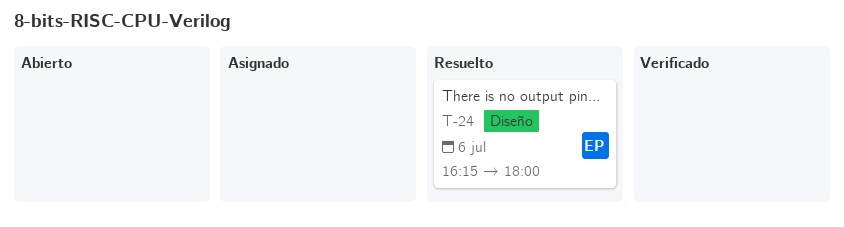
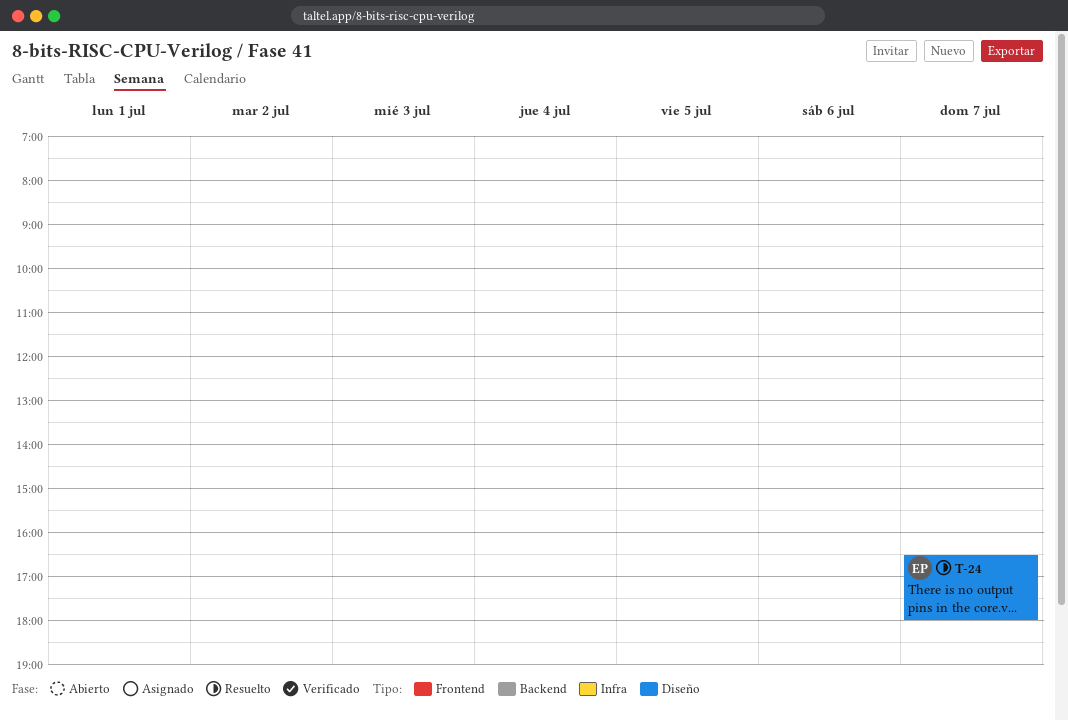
T-24, day: Jul 6 -> Jul 7
T-24, begins: 16:15 -> 16:30

